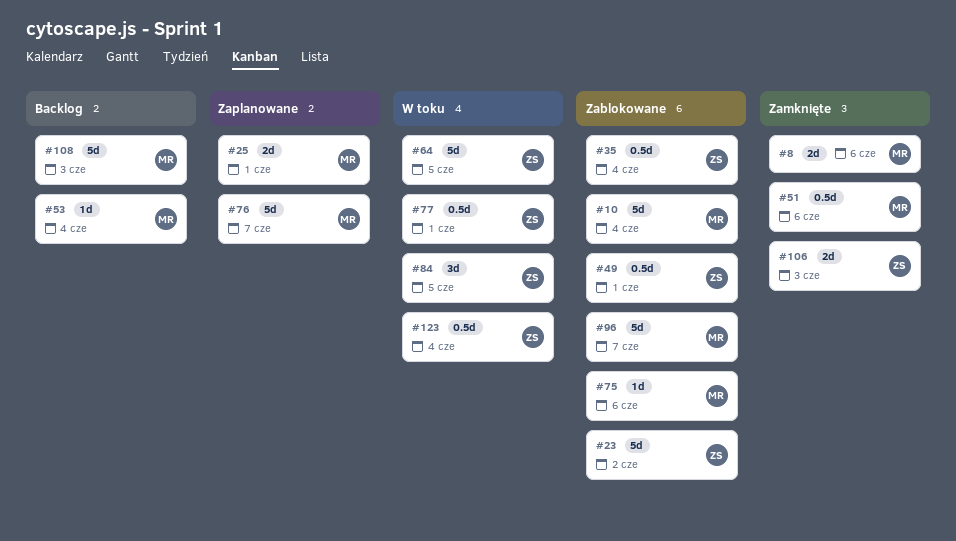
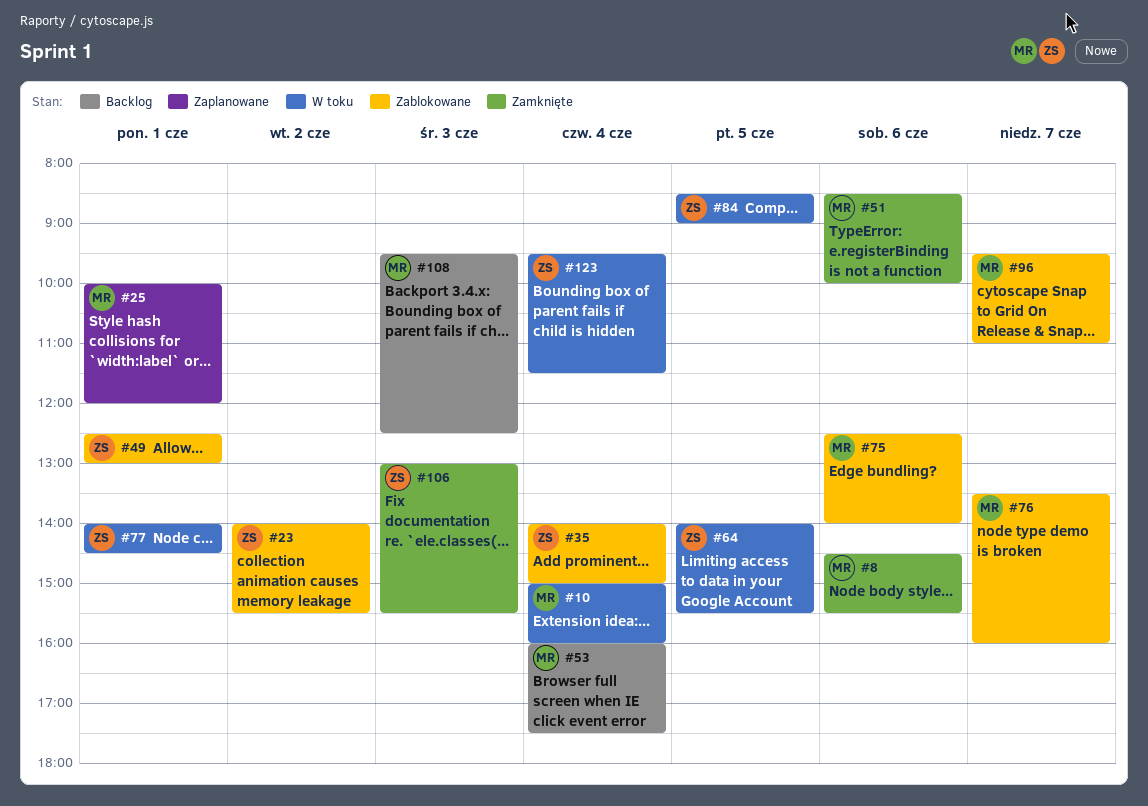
#10, status: Zablokowane -> W toku
#76, status: Zaplanowane -> Zablokowane

